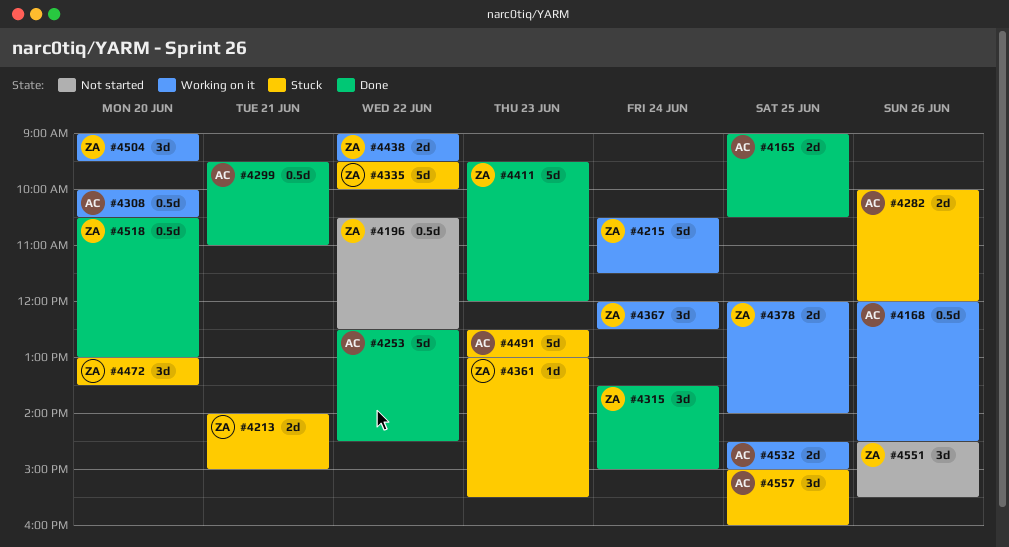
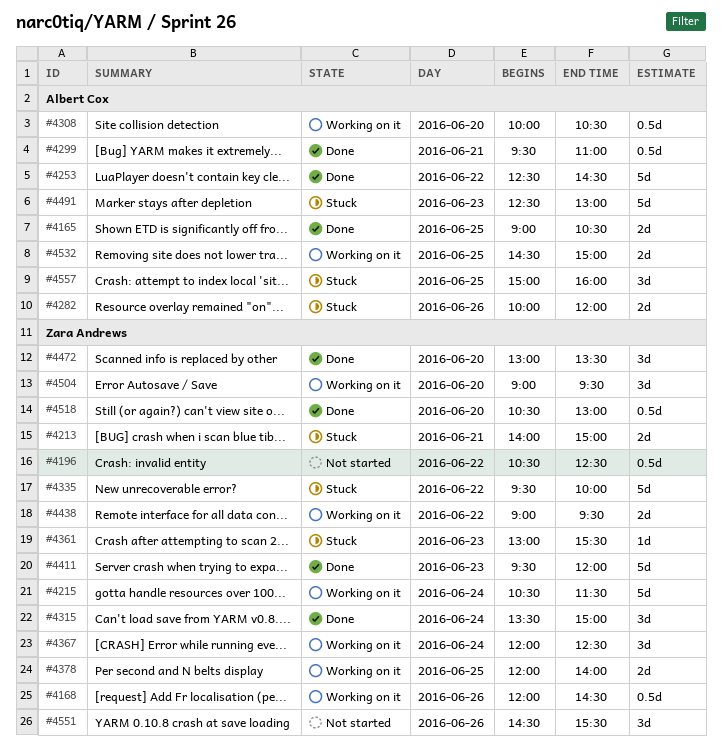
#4168, owner: Albert Cox -> Zara Andrews
#4472, status: Stuck -> Done

